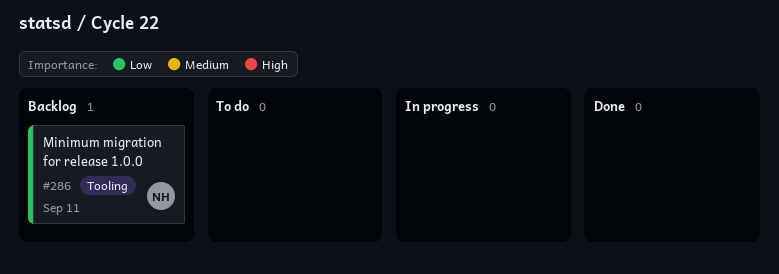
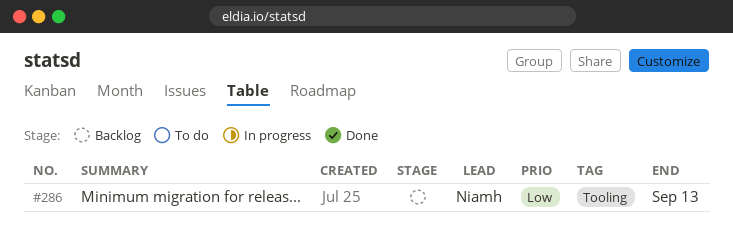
#286, due: Sep 11 -> Sep 13

